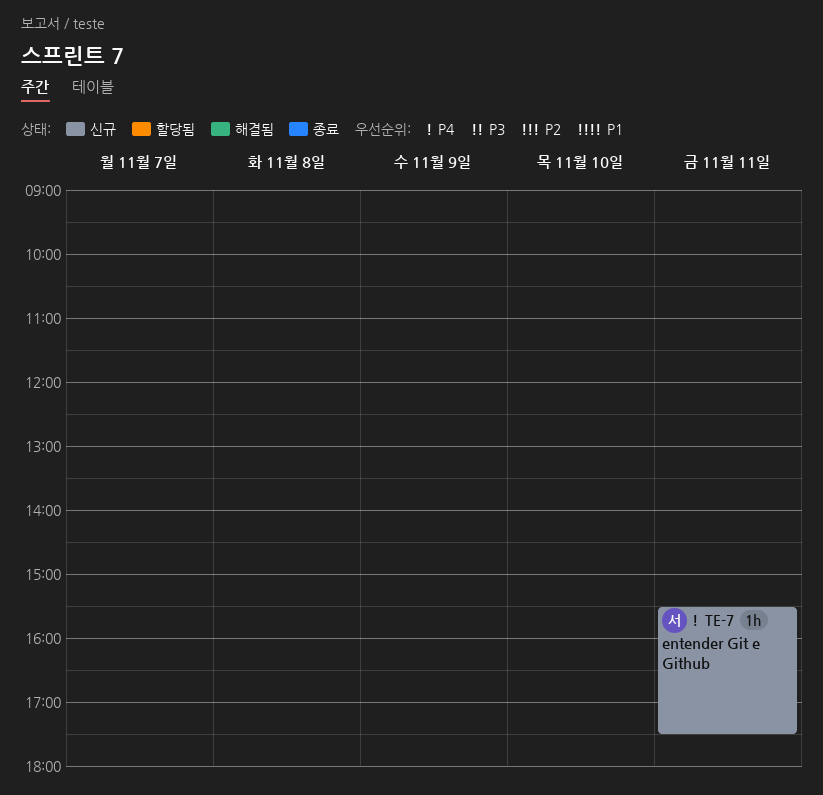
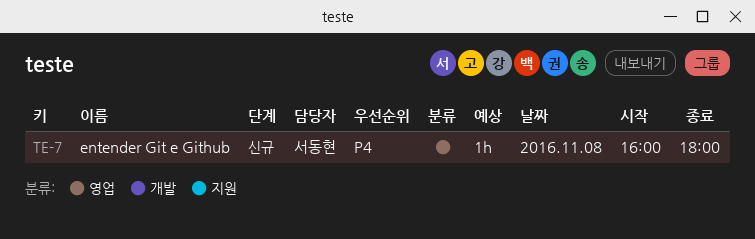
TE-7, day: Nov 11 -> Nov 8
TE-7, begins: 15:30 -> 16:00
TE-7, ends: 17:30 -> 18:00

